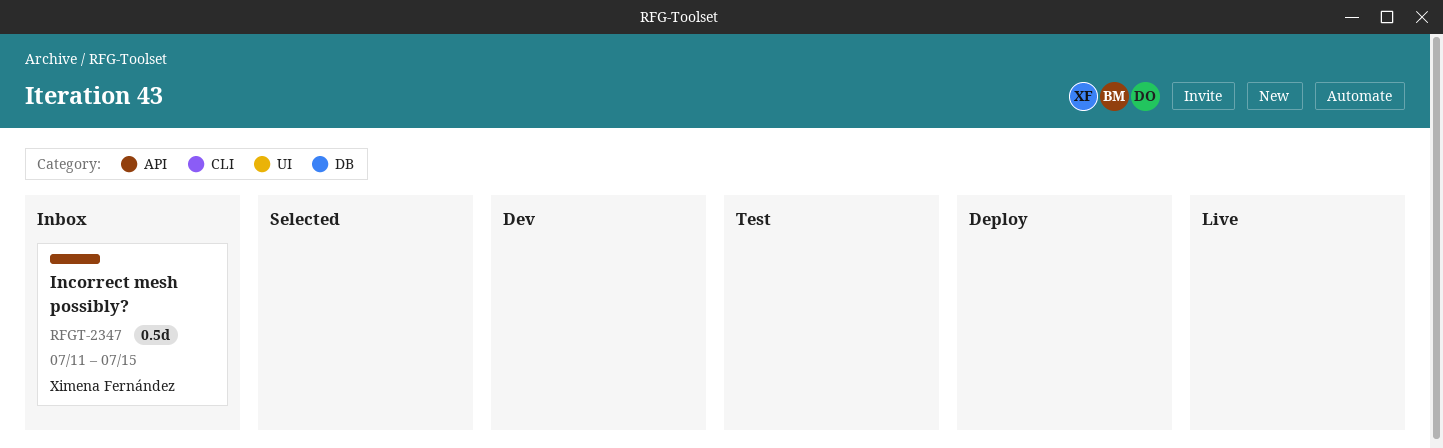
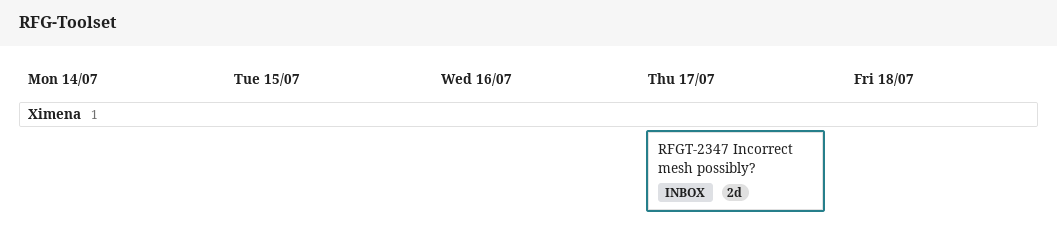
RFGT-2347, estimate: 0.5d -> 2d
RFGT-2347, due: Jul 15 -> Jul 17

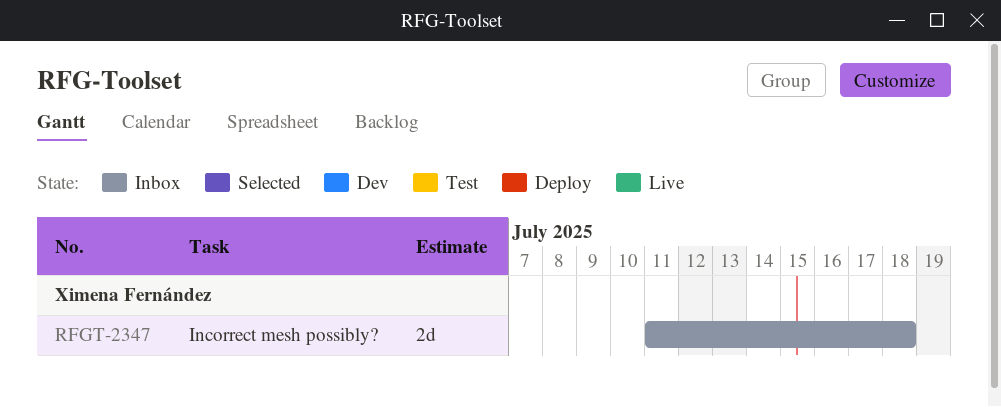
RFGT-2347, due: Jul 17 -> Jul 18

